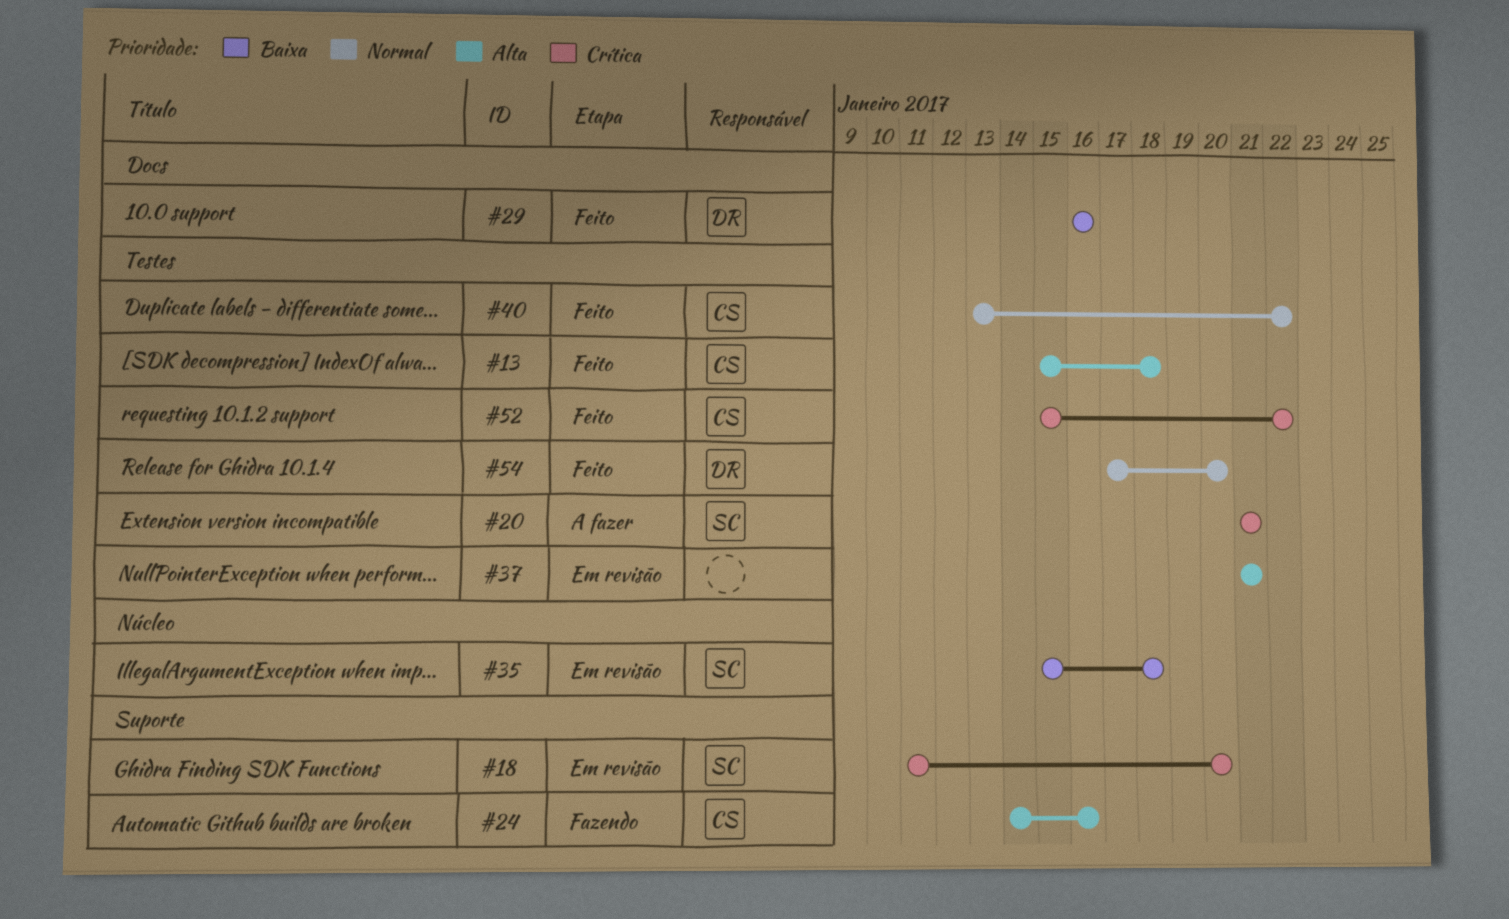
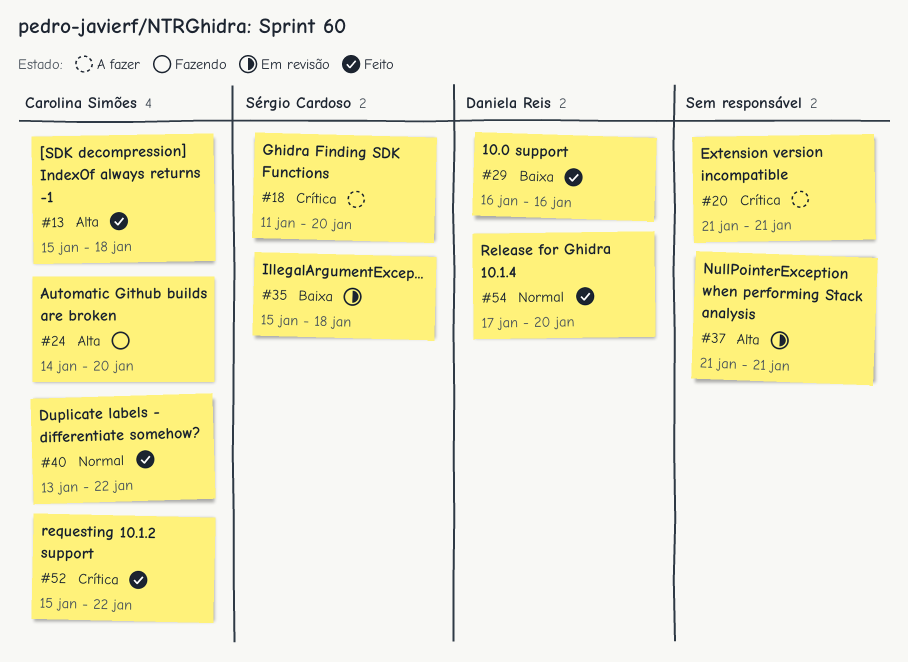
#18, status: Em revisão -> A fazer
#20, owner: Sérgio Cardoso -> none
#24, due: Jan 16 -> Jan 20

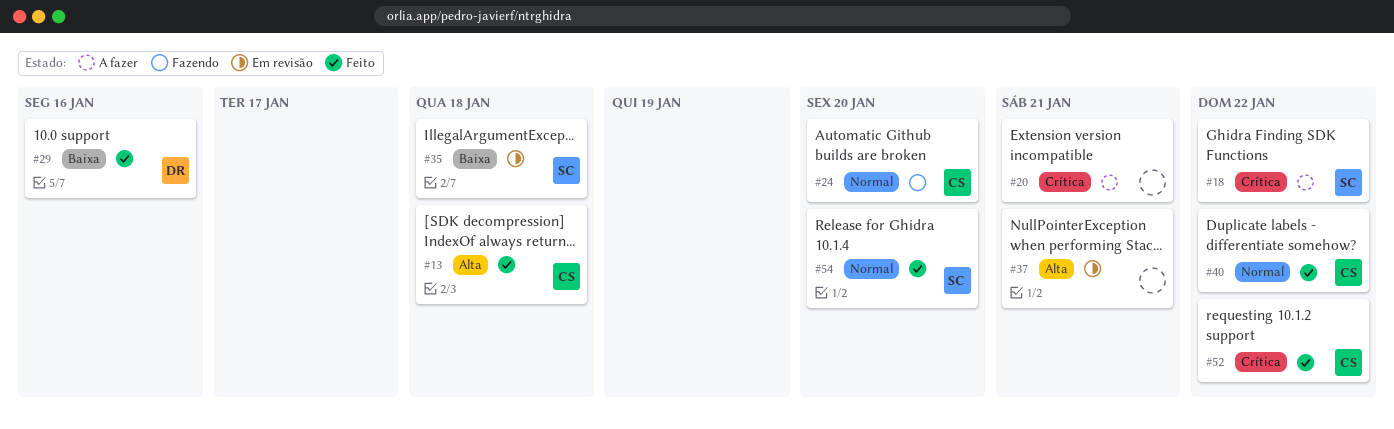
#18, due: Jan 20 -> Jan 22
#24, priority: Alta -> Normal
#54, owner: Daniela Reis -> Sérgio Cardoso

